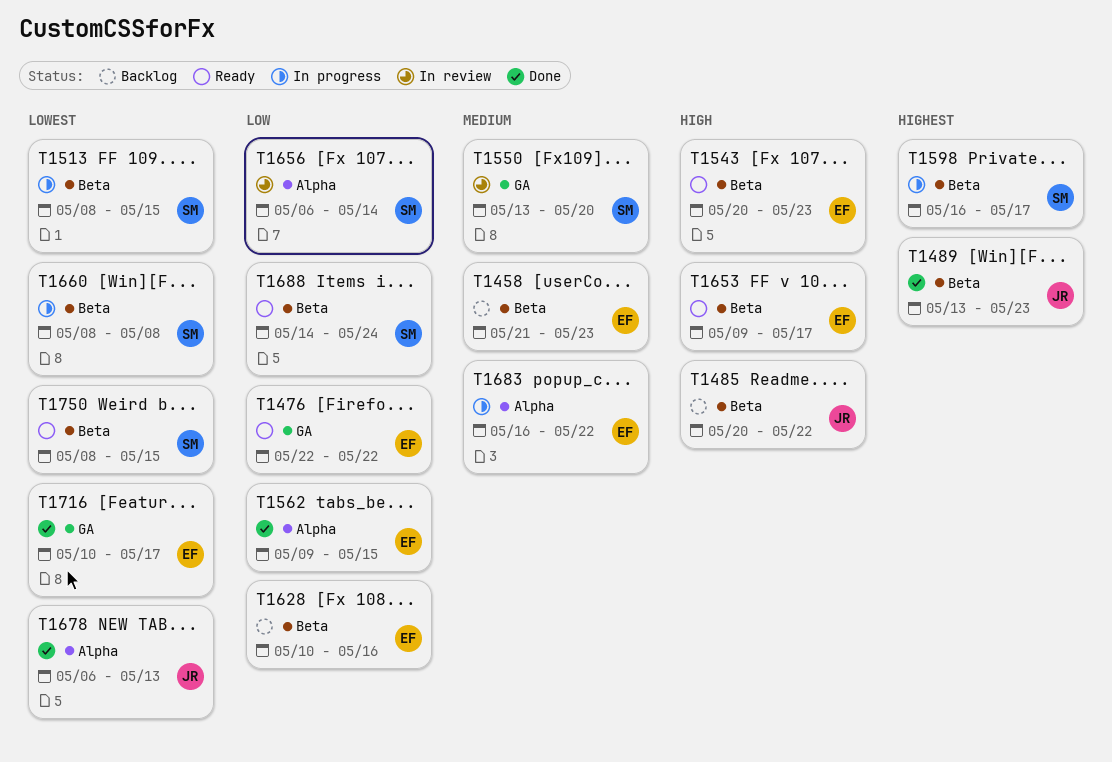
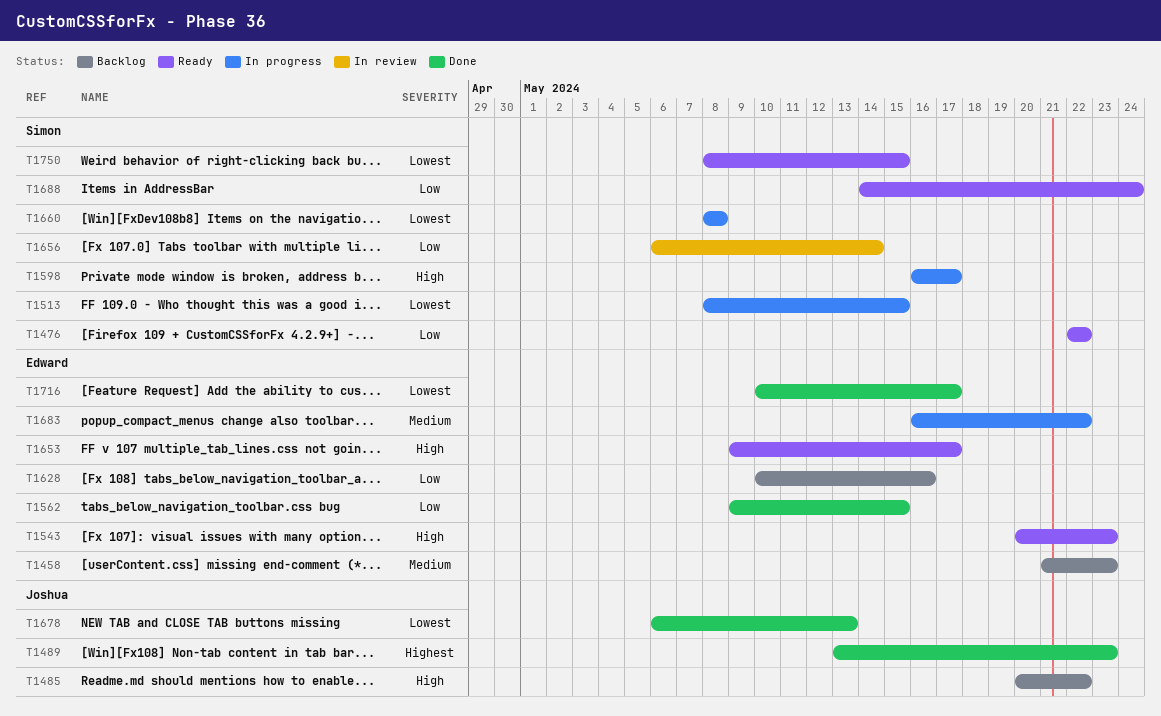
T1476, owner: Edward -> Simon
T1550: present -> none
T1598, priority: Highest -> High

